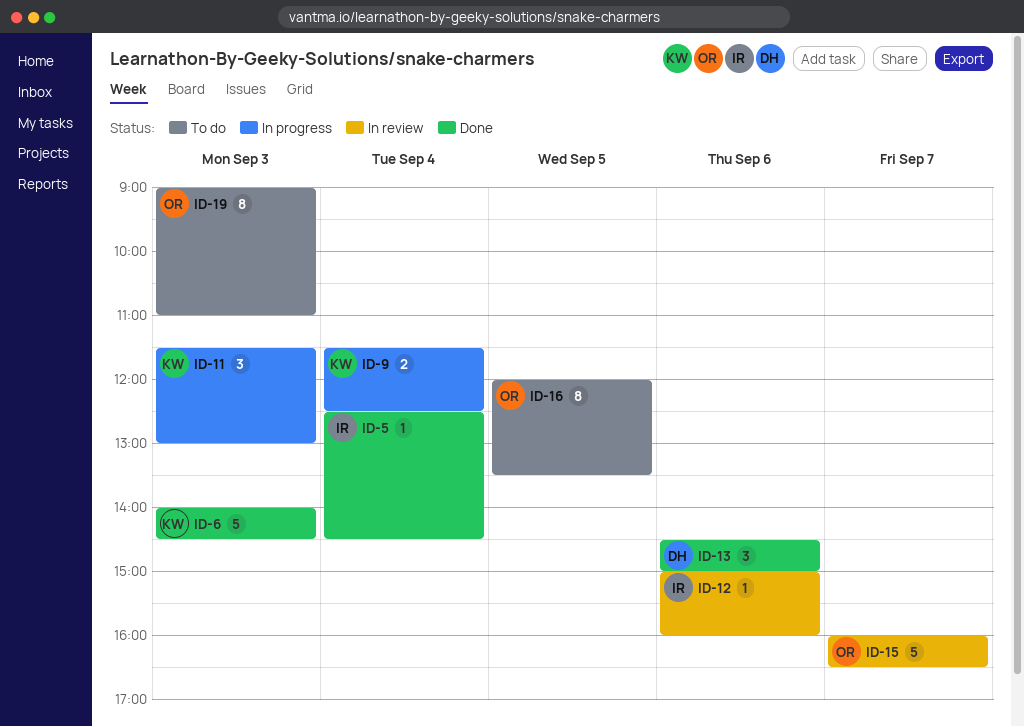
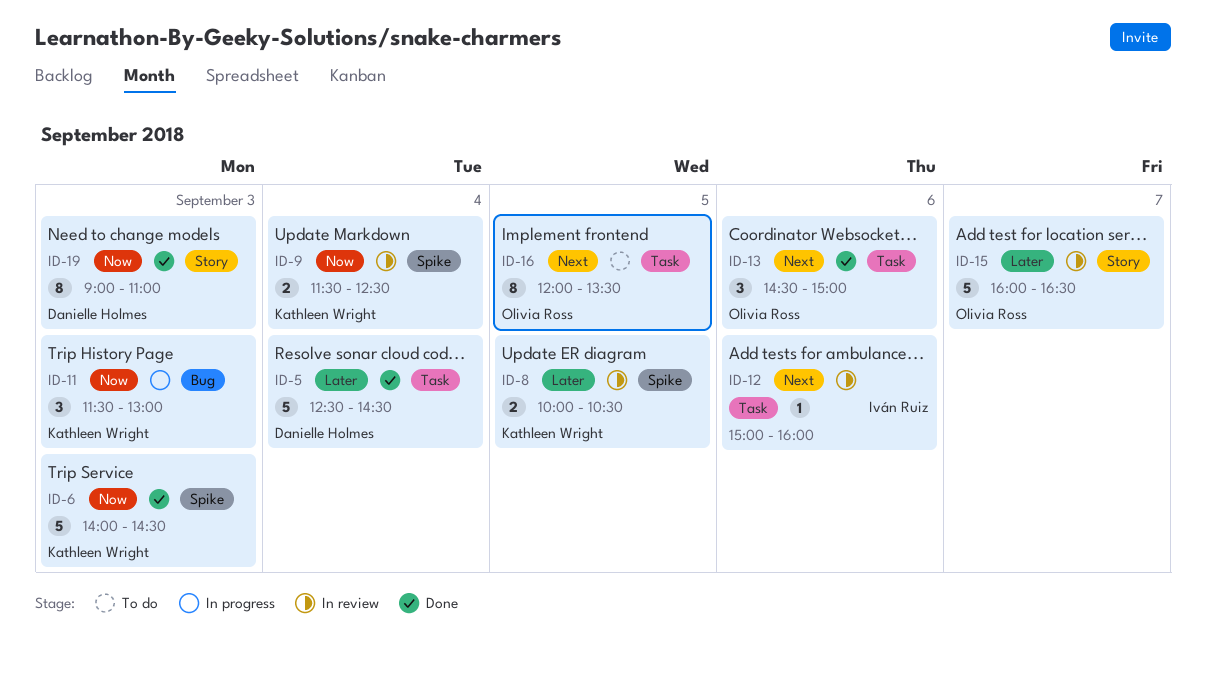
ID-5, owner: Iván Ruiz -> Danielle Holmes
ID-5, estimate: 1 -> 5
ID-8: none -> present
ID-9, status: In progress -> In review
ID-13, owner: Danielle Holmes -> Olivia Ross
ID-19, status: To do -> Done
ID-19, owner: Olivia Ross -> Danielle Holmes

